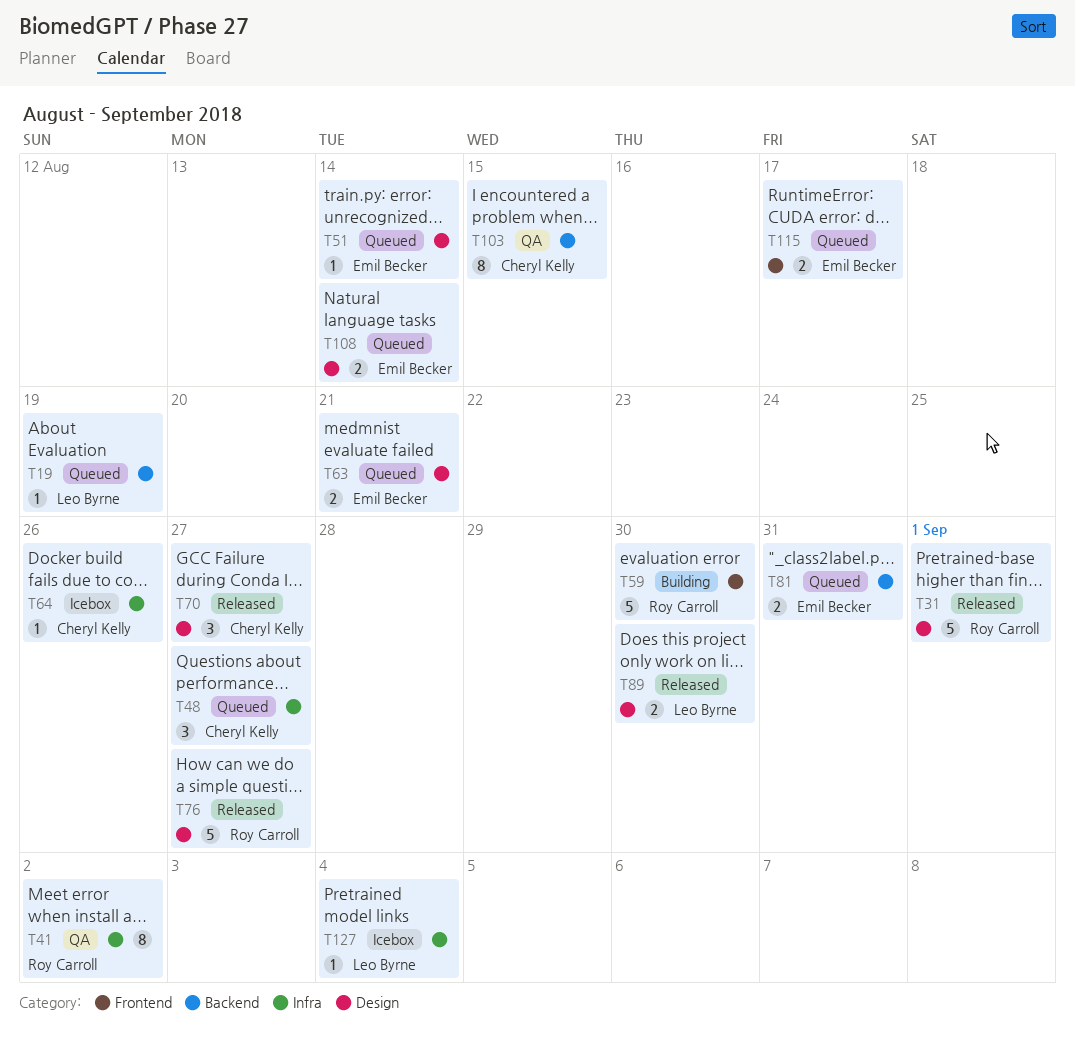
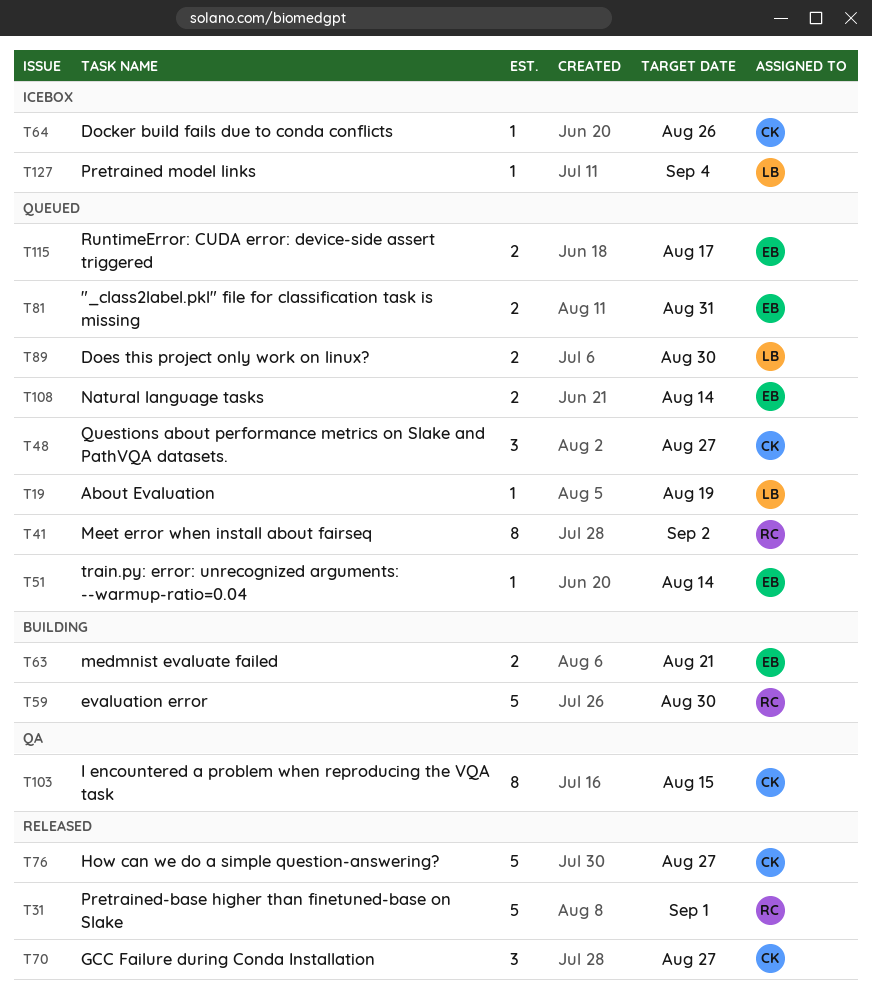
T41, status: QA -> Queued
T63, status: Queued -> Building
T76, owner: Roy Carroll -> Cheryl Kelly
T89, status: Released -> Queued

